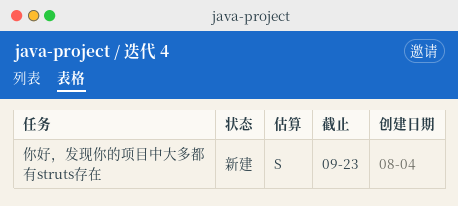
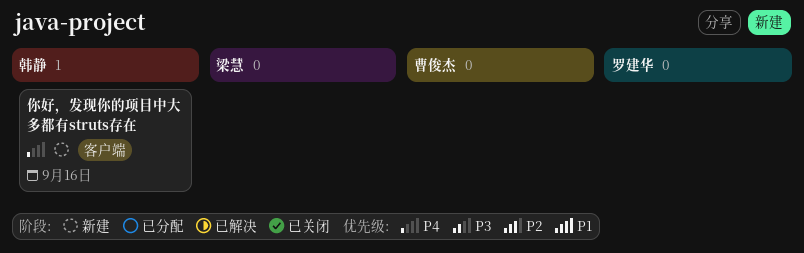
你好，发现你的项目中大多都有struts存在, due: Sep 23 -> Sep 16

